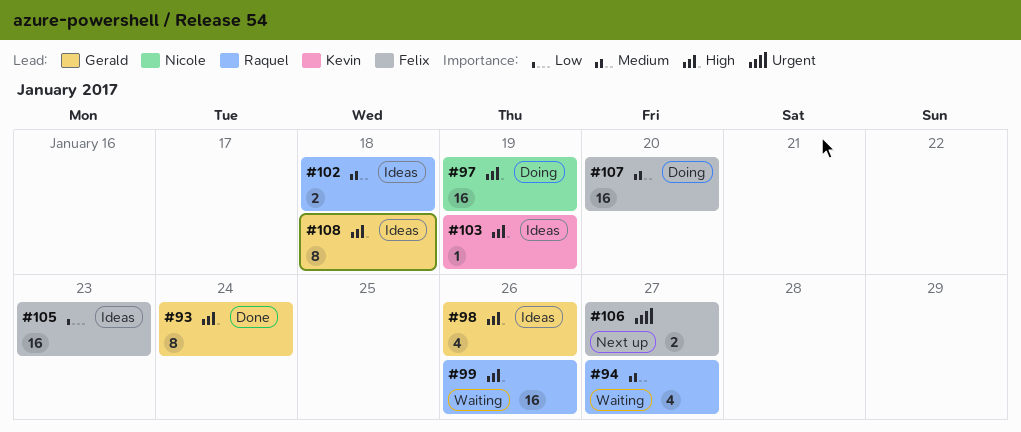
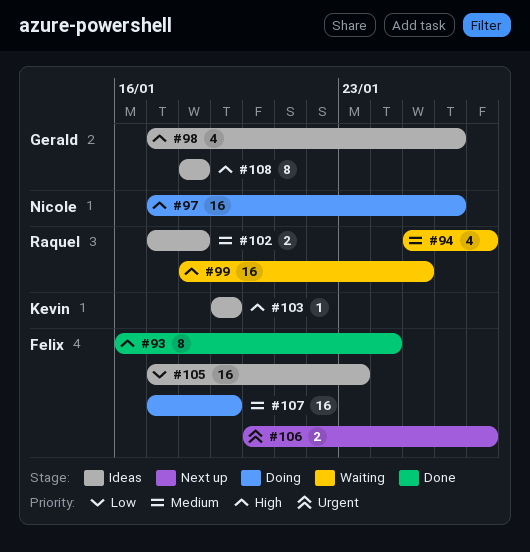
#93, owner: Gerald -> Felix
#97, due: Jan 19 -> Jan 26
#99, due: Jan 26 -> Jan 25
#107, due: Jan 20 -> Jan 19

